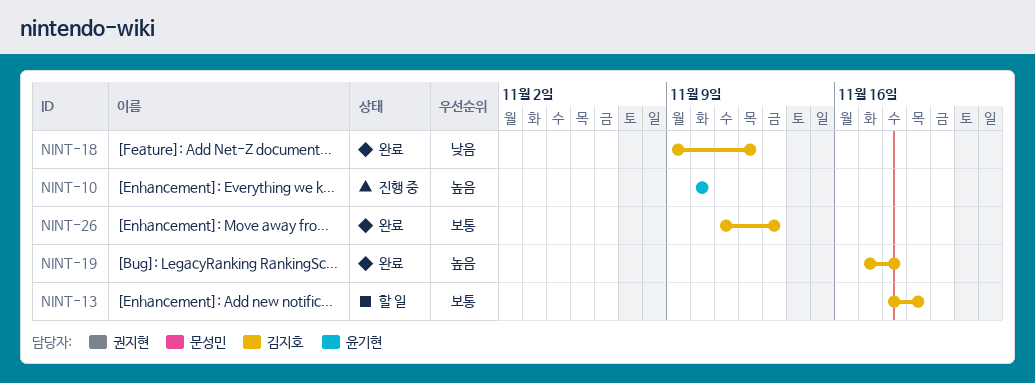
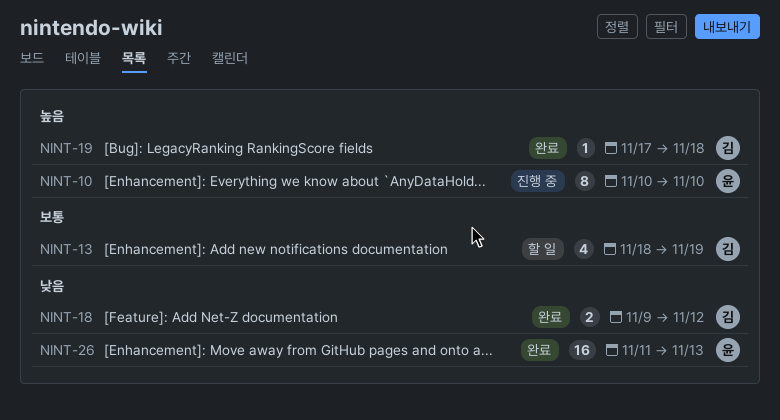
NINT-26, owner: 김지호 -> 윤기현
NINT-26, priority: 보통 -> 낮음

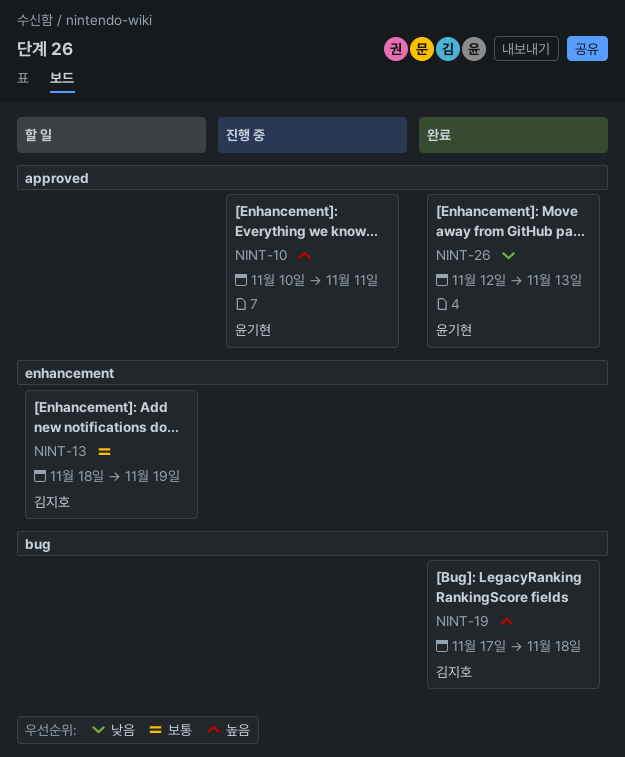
NINT-10, due: Nov 10 -> Nov 11
NINT-18: present -> none
NINT-26, start: Nov 11 -> Nov 12

